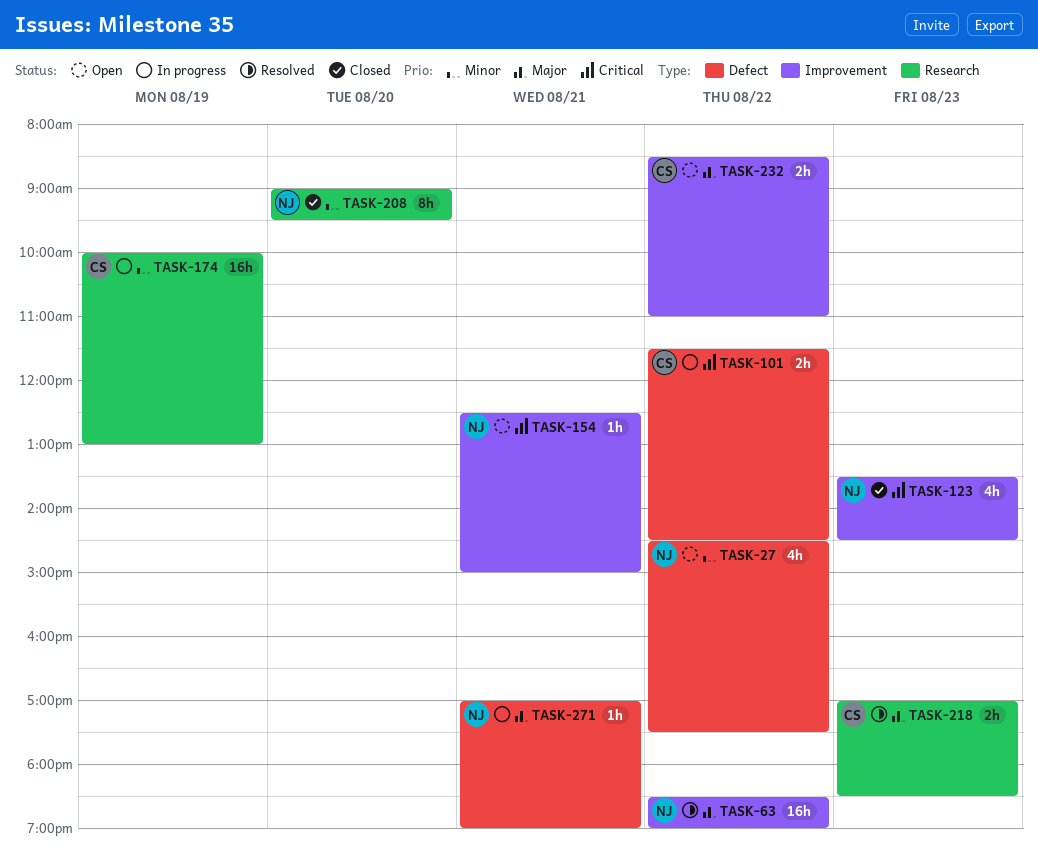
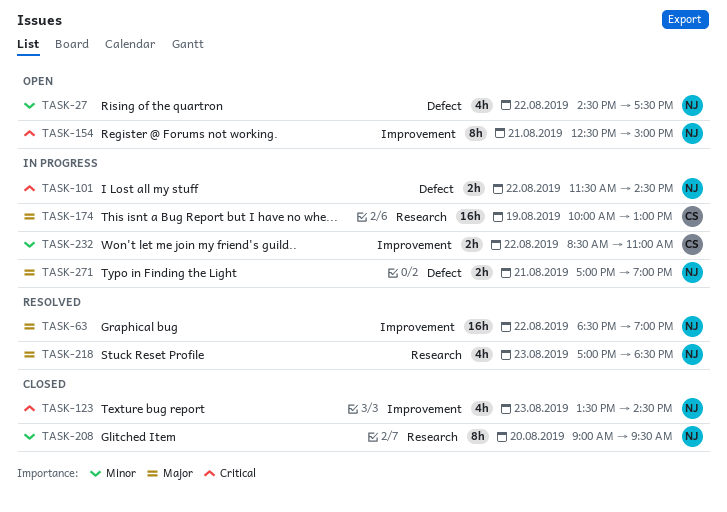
TASK-101, owner: CS -> NJ
TASK-154, estimate: 1h -> 8h
TASK-174, priority: Minor -> Major
TASK-218, owner: CS -> NJ
TASK-218, estimate: 2h -> 4h
TASK-232, status: Open -> In progress
TASK-232, priority: Major -> Minor
TASK-271, estimate: 1h -> 2h

